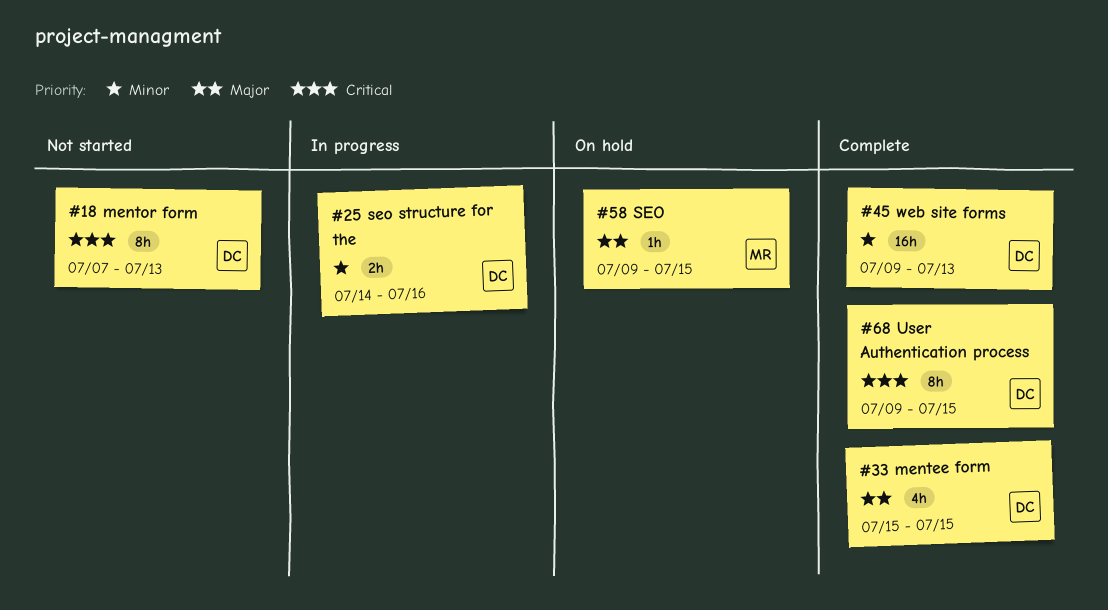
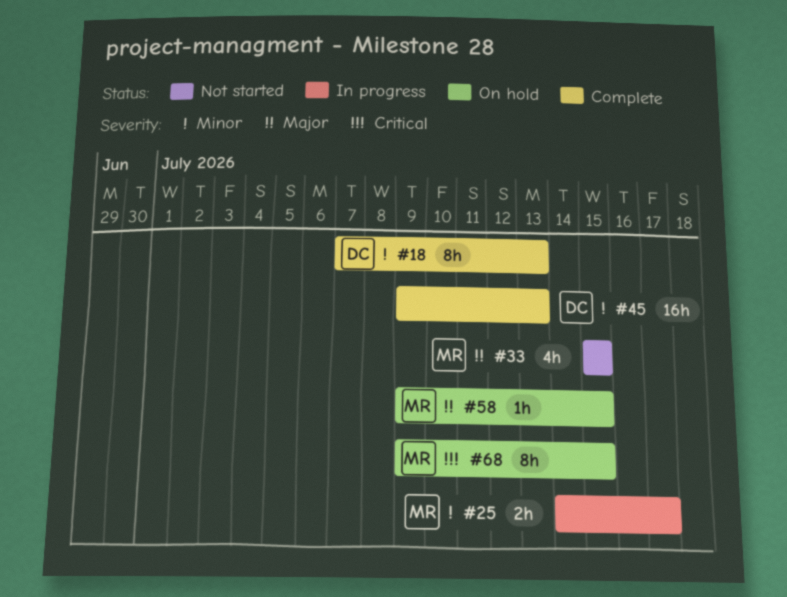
#18, status: Not started -> Complete
#18, priority: Critical -> Minor
#25, owner: DC -> MR
#25, due: Jul 16 -> Jul 17
#33, status: Complete -> Not started
#33, owner: DC -> MR
#68, status: Complete -> On hold
#68, owner: DC -> MR

